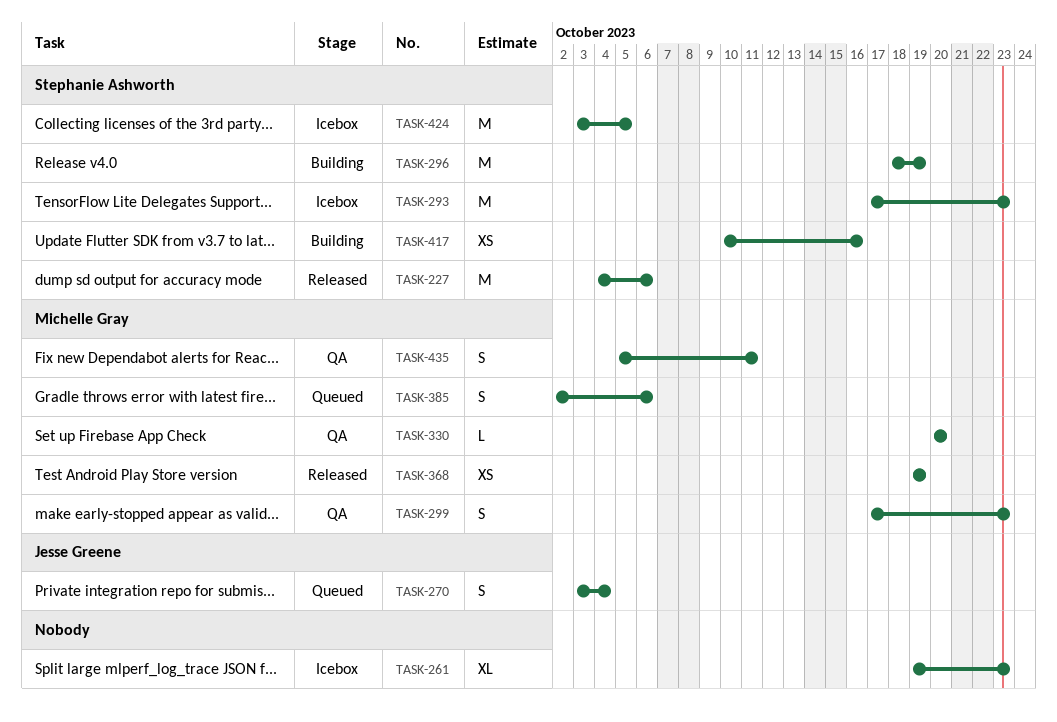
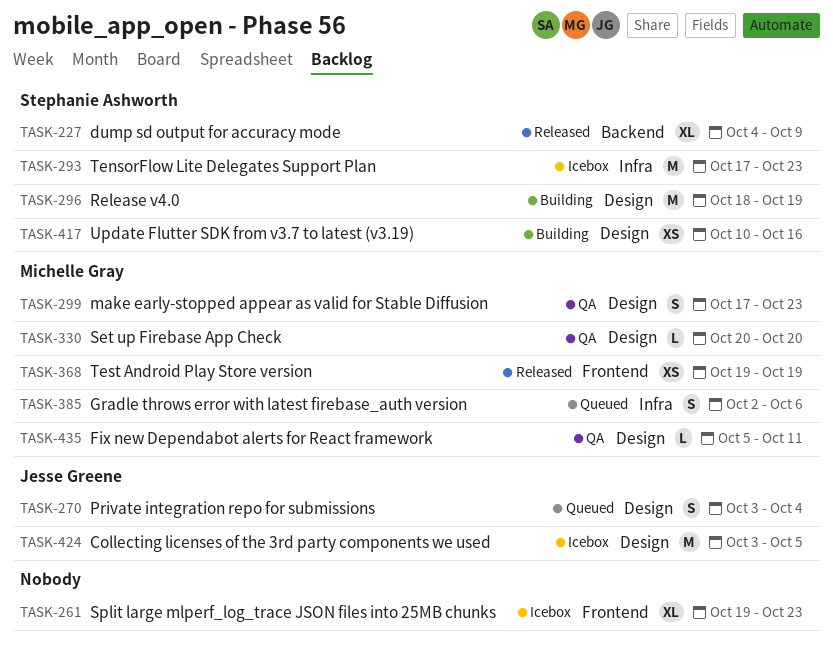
TASK-227, estimate: M -> XL
TASK-227, due: Oct 6 -> Oct 9
TASK-424, owner: Stephanie Ashworth -> Jesse Greene
TASK-435, estimate: S -> L

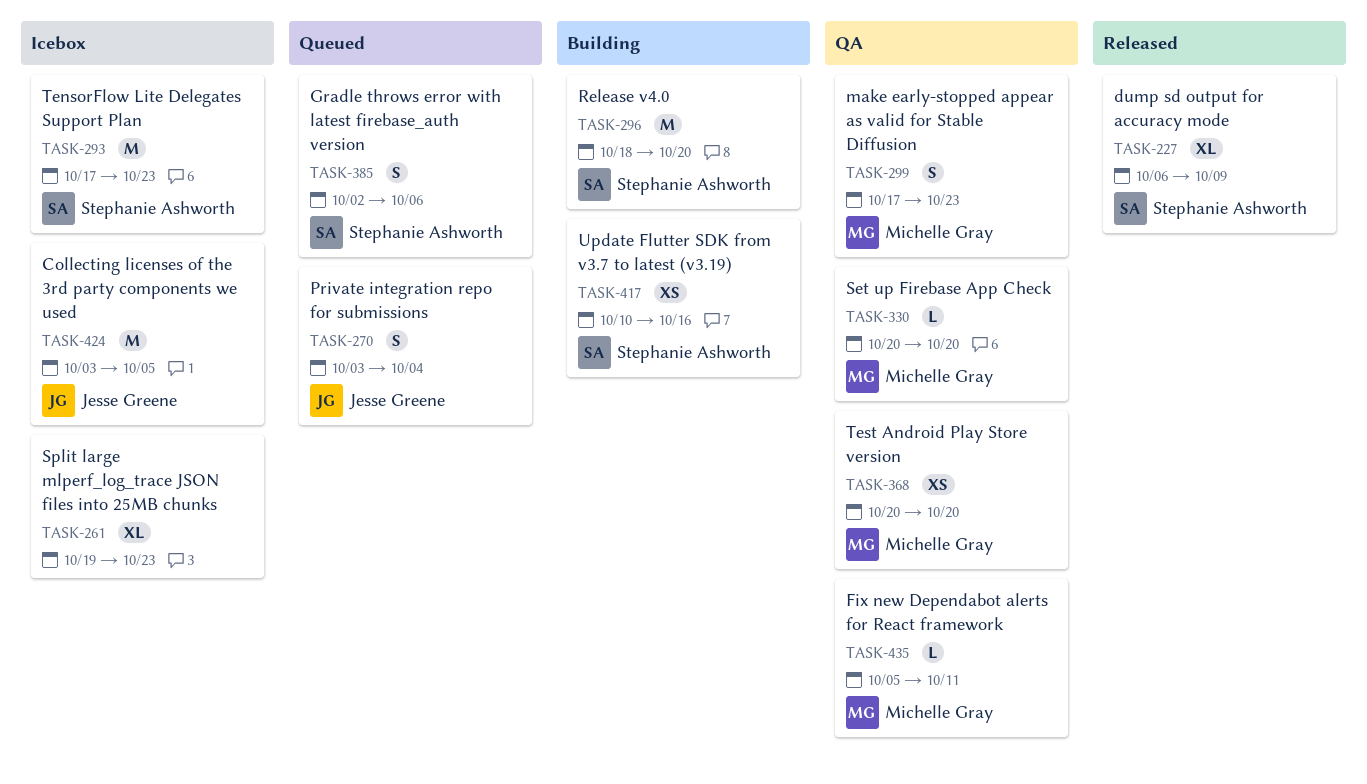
TASK-227, start: Oct 4 -> Oct 6
TASK-296, due: Oct 19 -> Oct 20
TASK-368, status: Released -> QA
TASK-368, start: Oct 19 -> Oct 20
TASK-368, due: Oct 19 -> Oct 20
TASK-385, owner: Michelle Gray -> Stephanie Ashworth

